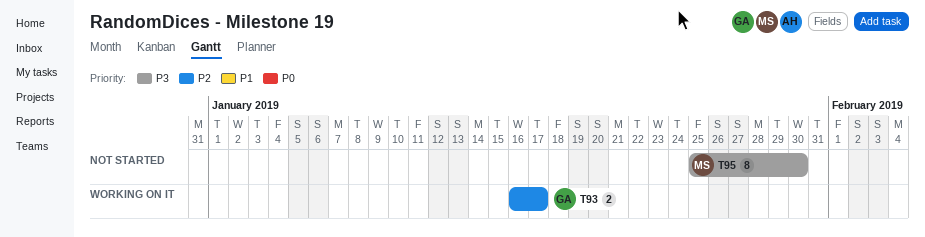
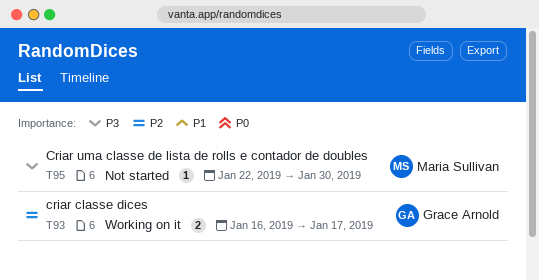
T95, estimate: 8 -> 1
T95, start: Jan 25 -> Jan 22

